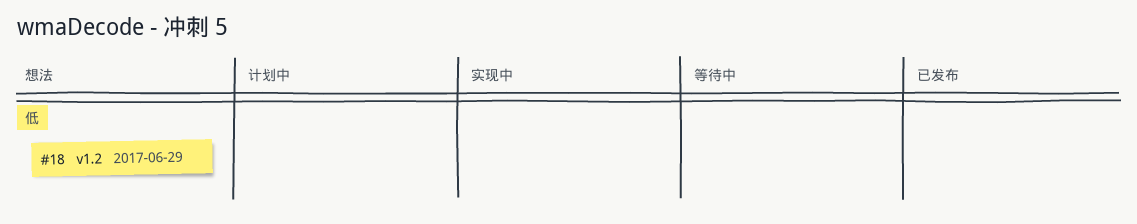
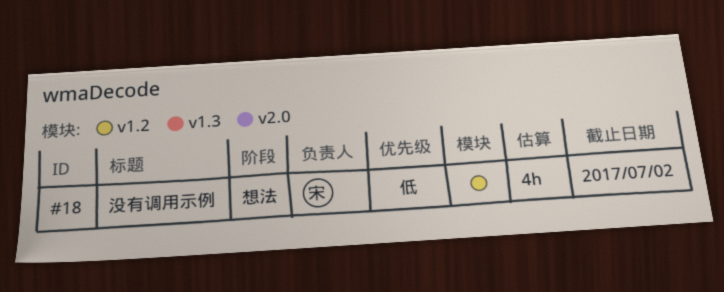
#18, due: Jun 29 -> Jul 2

